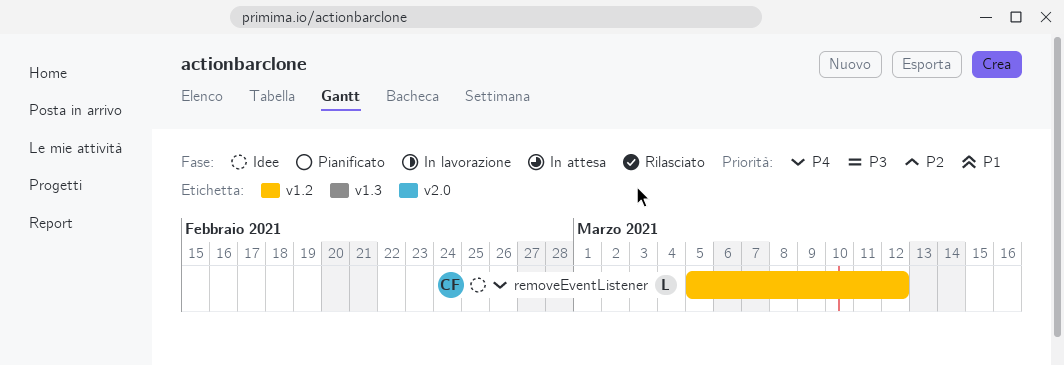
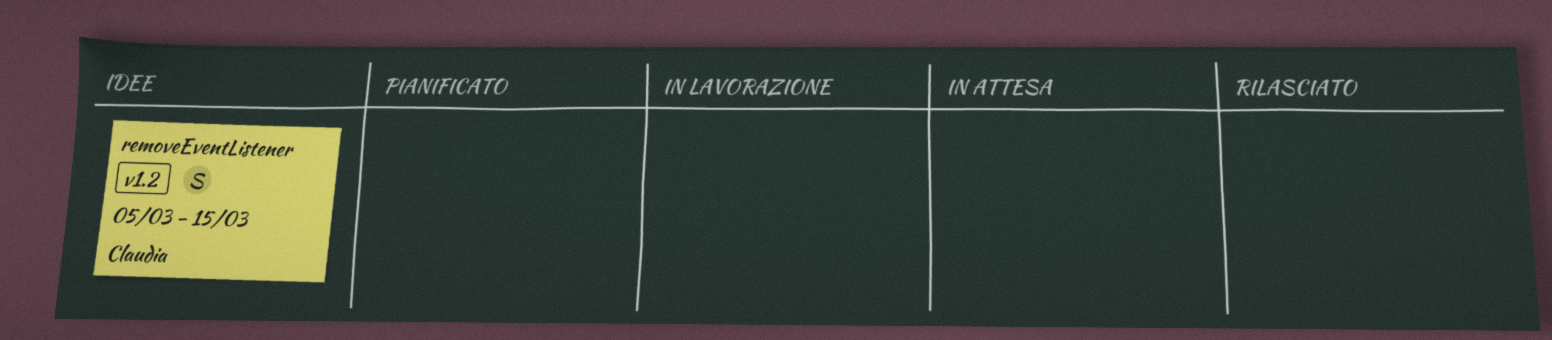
removeEventListener, estimate: L -> S
removeEventListener, due: Mar 12 -> Mar 15

